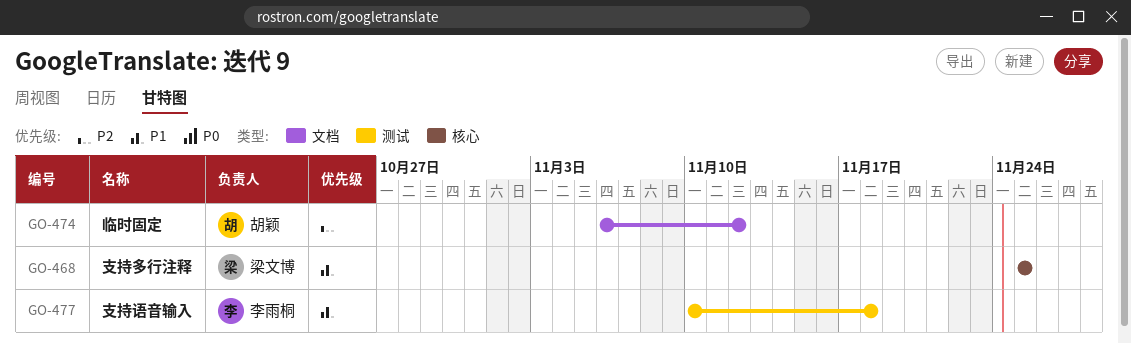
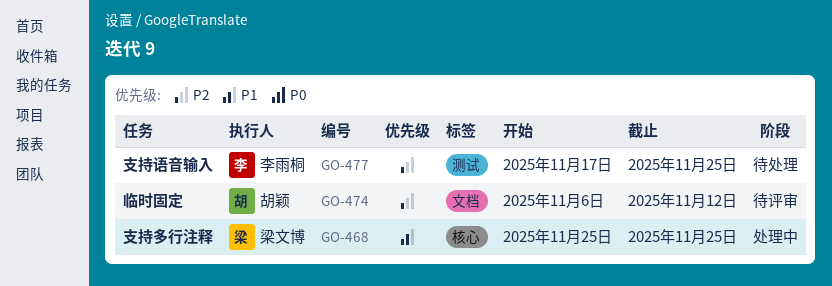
GO-477, priority: P1 -> P2
GO-477, start: Nov 10 -> Nov 17
GO-477, due: Nov 18 -> Nov 25

